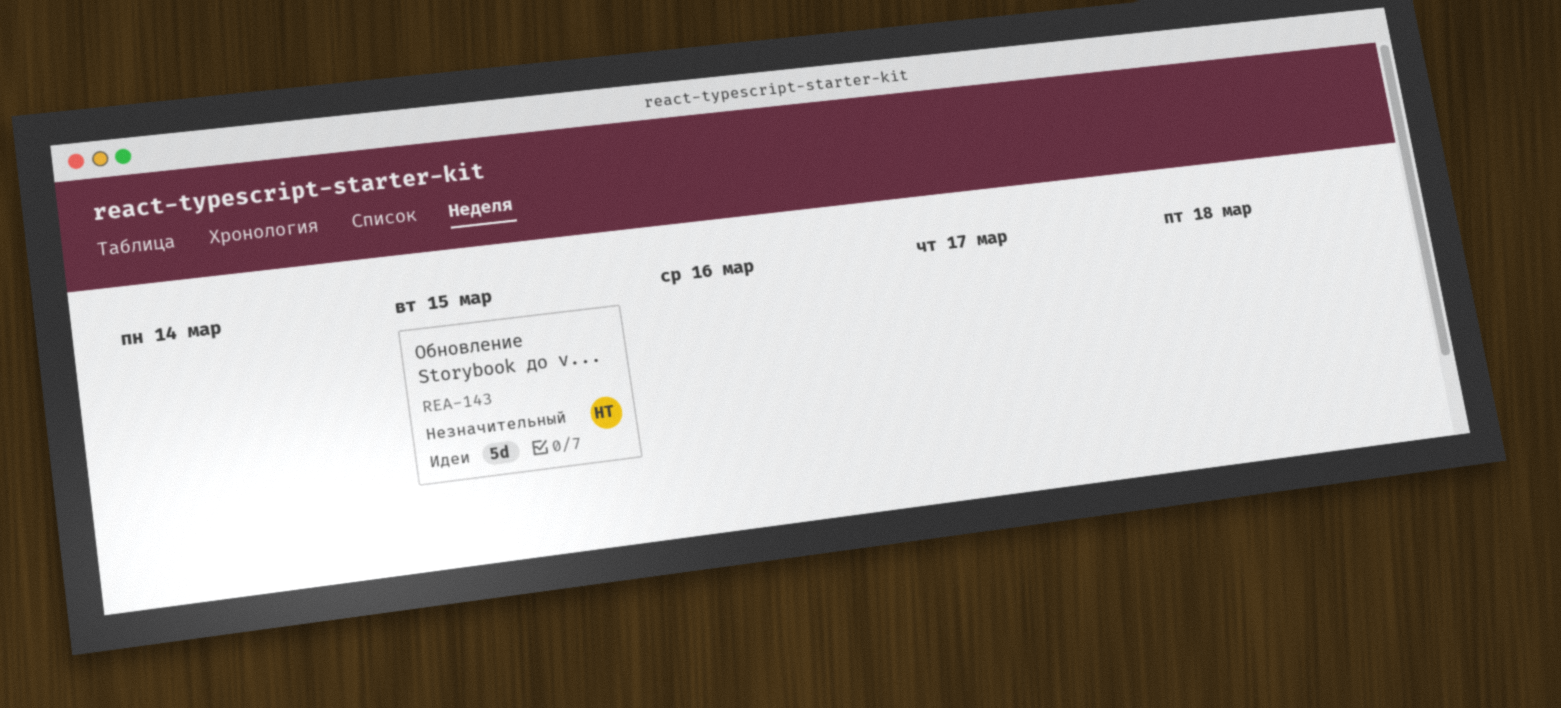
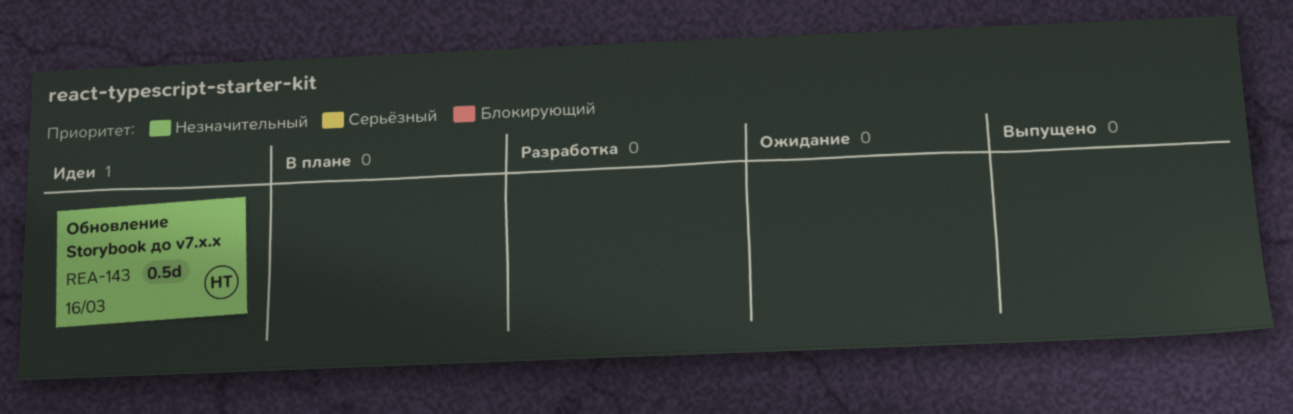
REA-143, estimate: 5d -> 0.5d
REA-143, due: Mar 15 -> Mar 16

